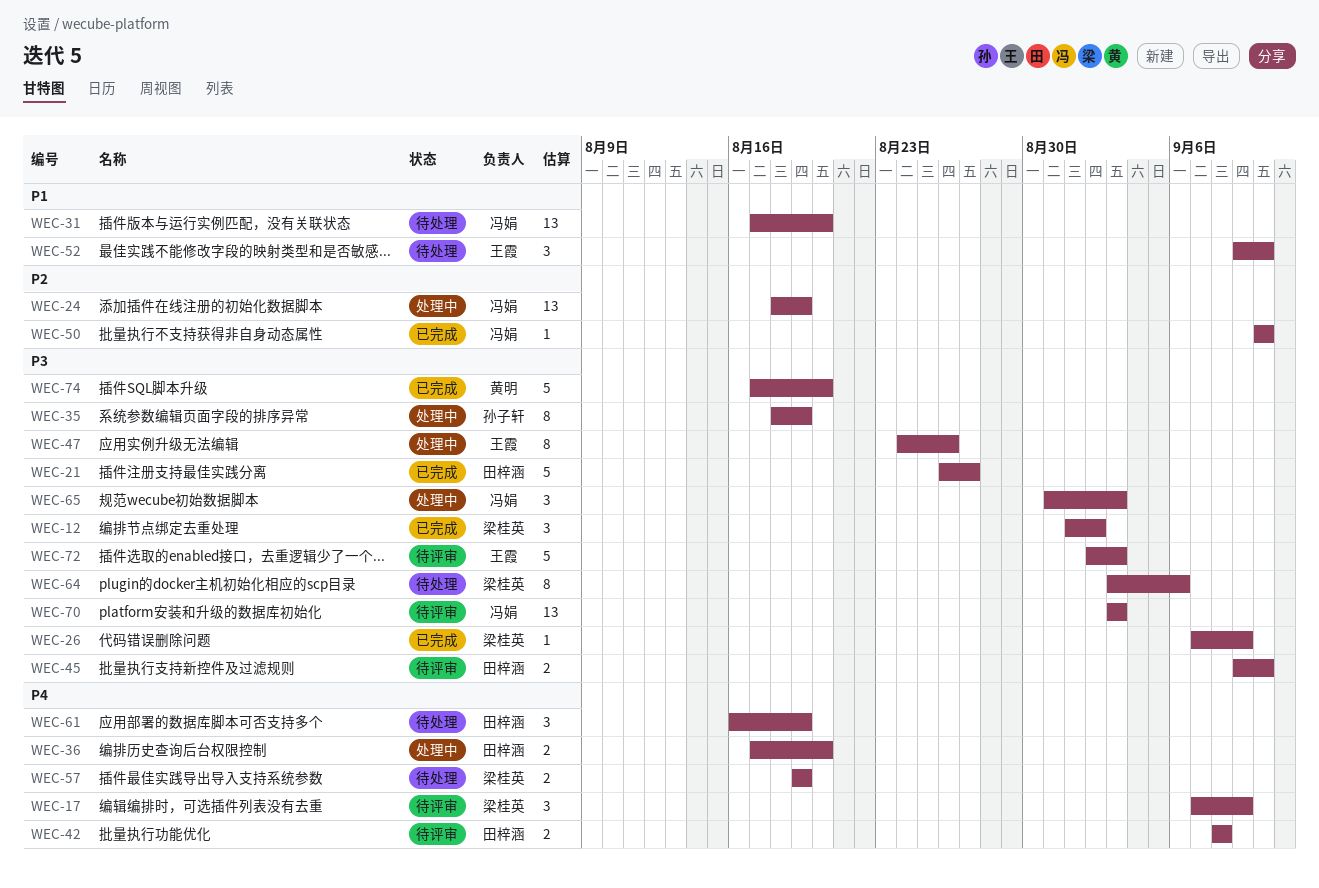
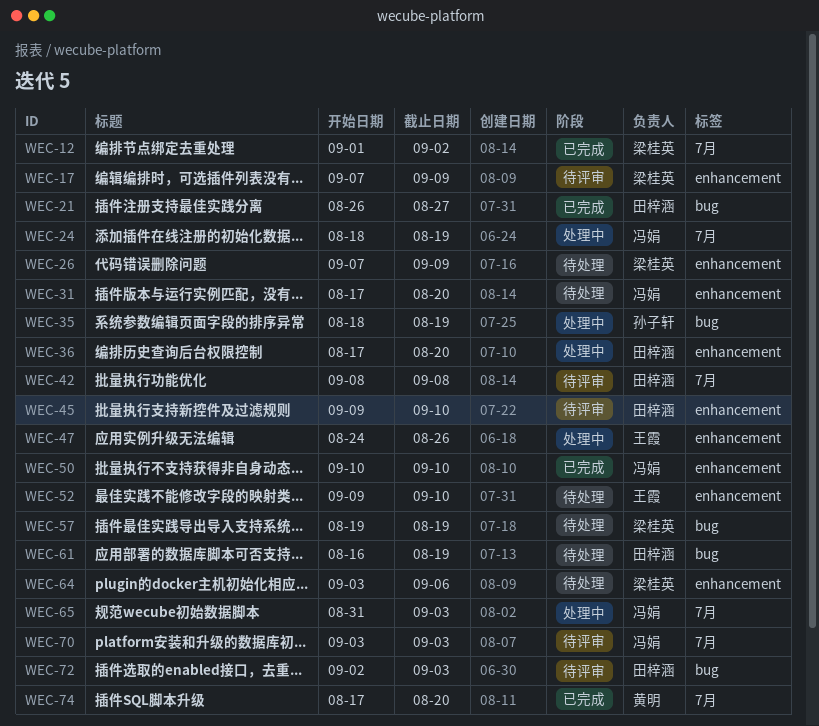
WEC-26, status: 已完成 -> 待处理
WEC-72, owner: 王霞 -> 田梓涵

